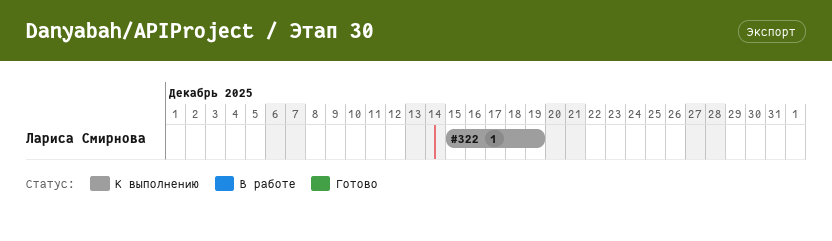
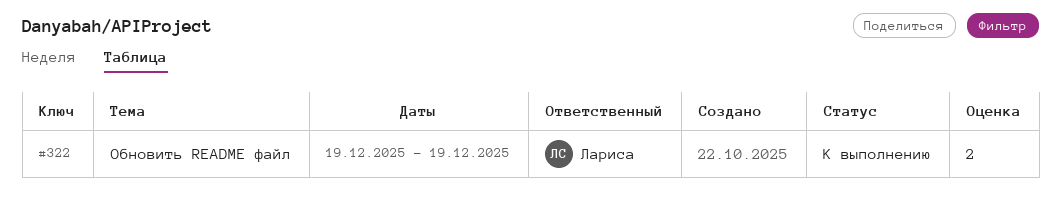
#322, estimate: 1 -> 2
#322, start: Dec 15 -> Dec 19

